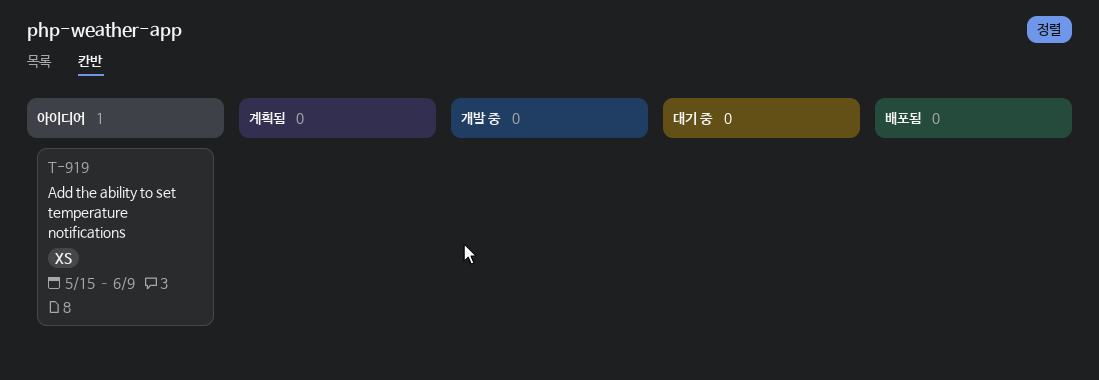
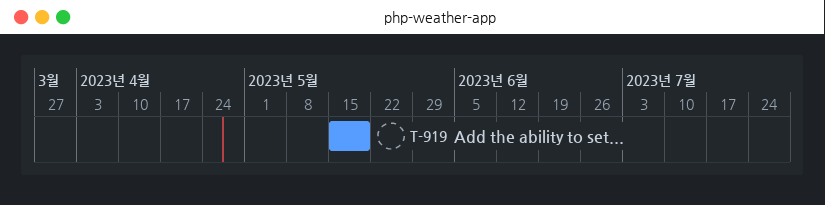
T-919, due: Jun 9 -> May 19

